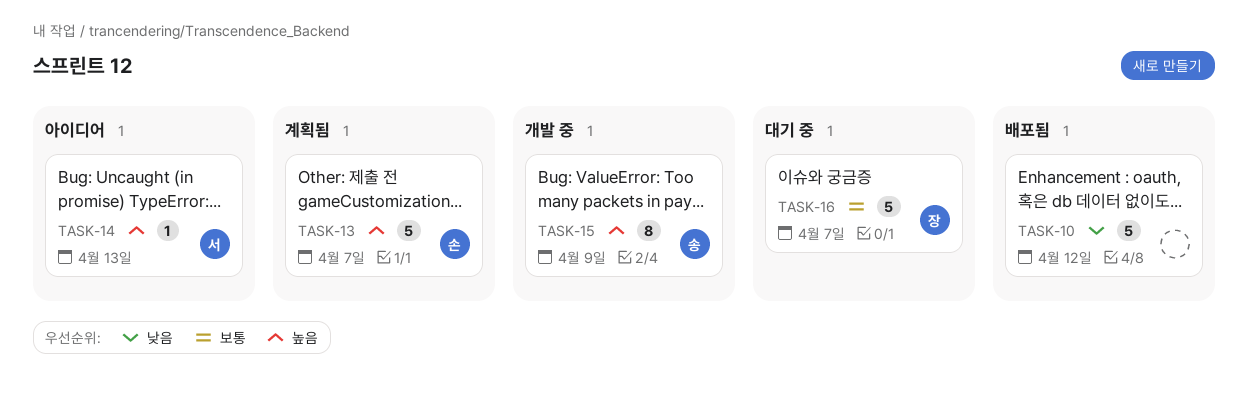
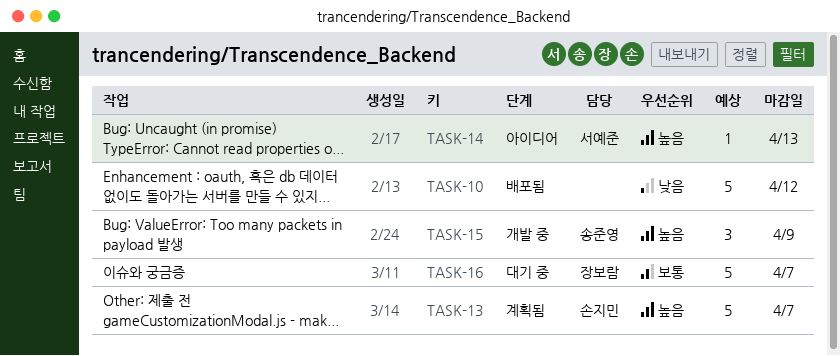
TASK-15, estimate: 8 -> 3

